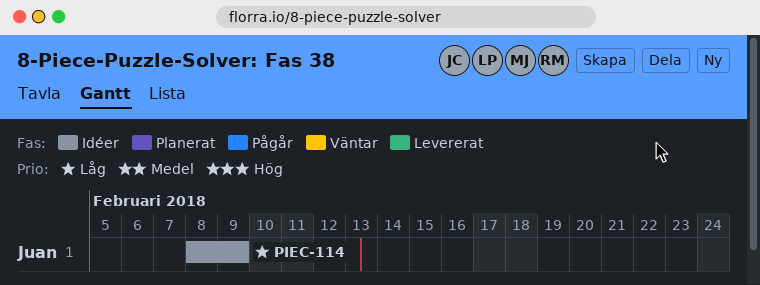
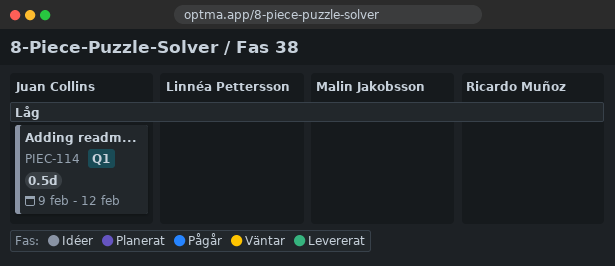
PIEC-114, start: Feb 8 -> Feb 9
PIEC-114, due: Feb 9 -> Feb 12

